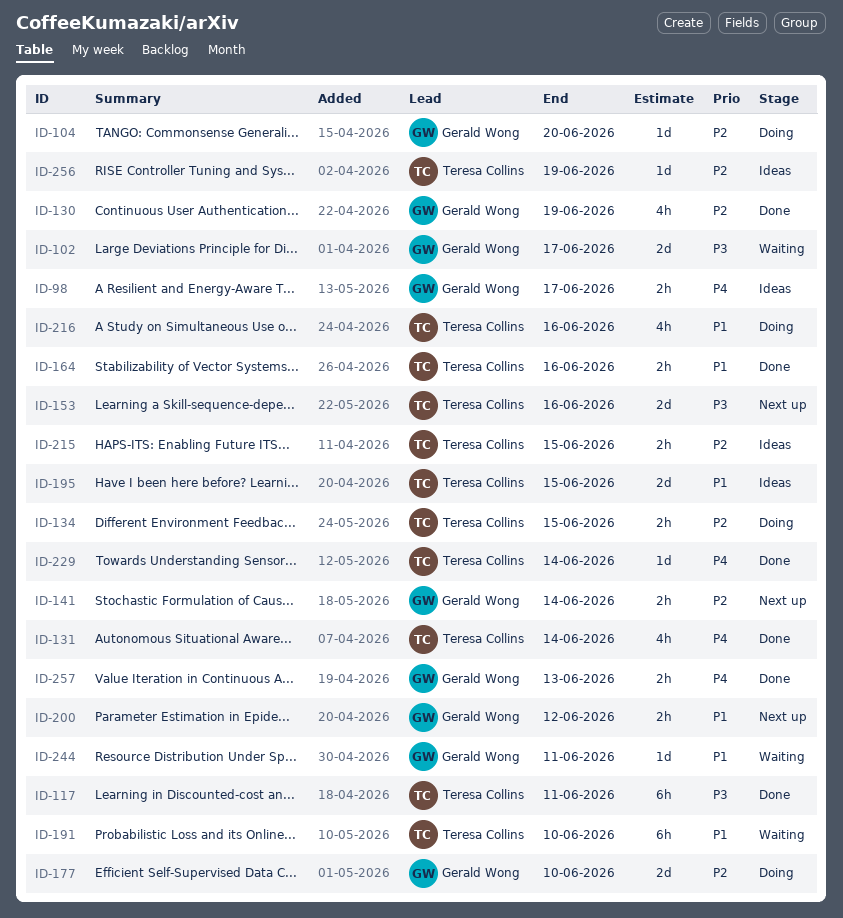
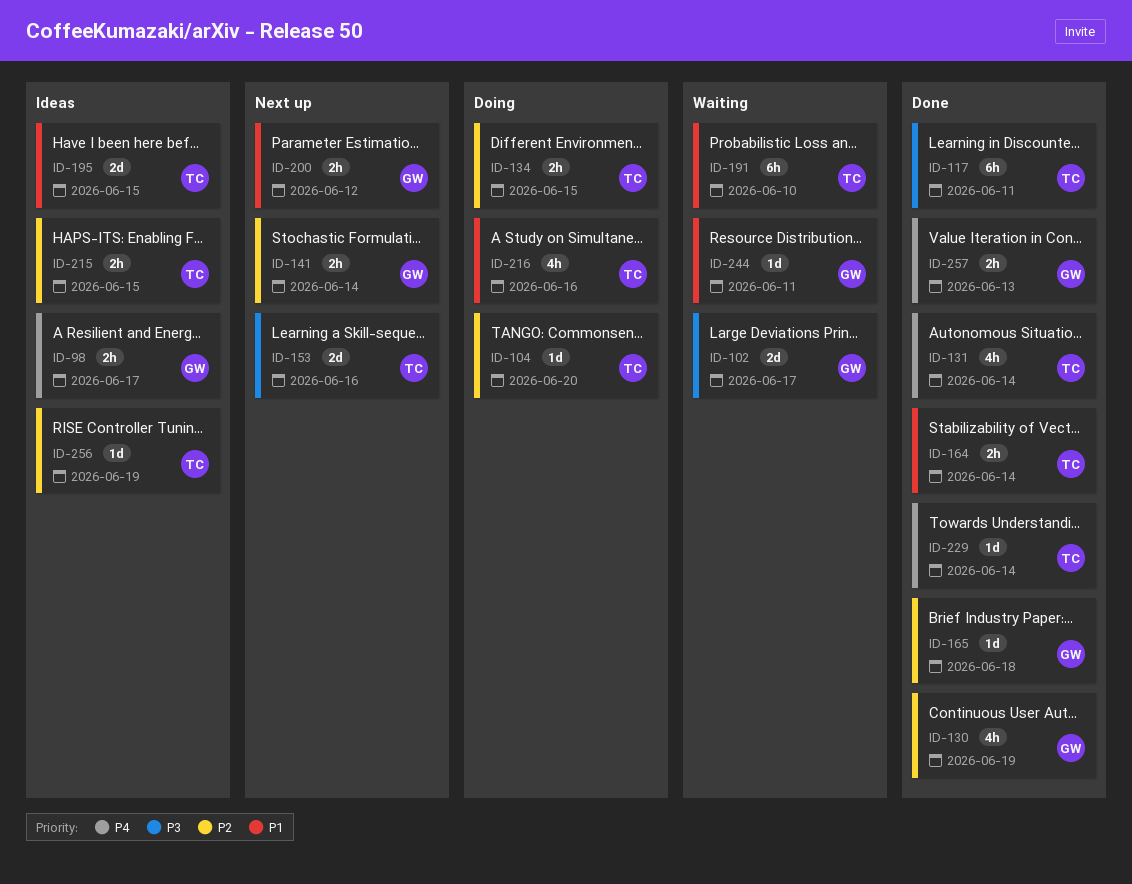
ID-104, owner: Gerald Wong -> Teresa Collins
ID-164, due: Jun 16 -> Jun 14
ID-165: none -> present
ID-177: present -> none

